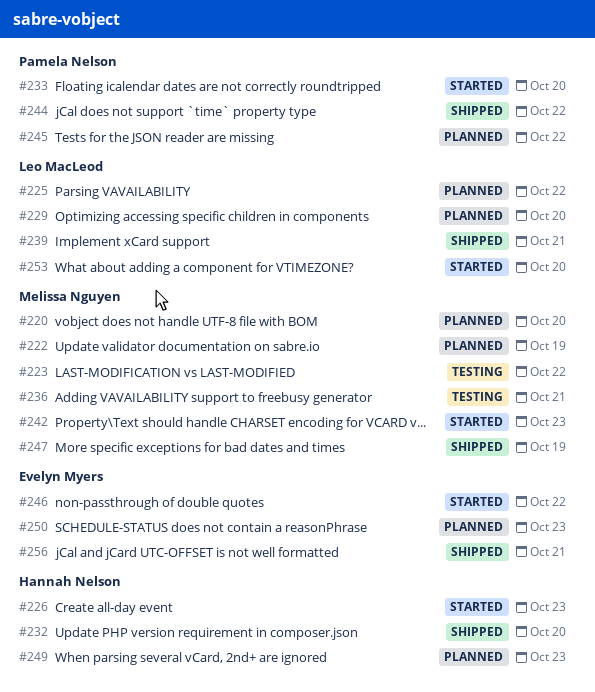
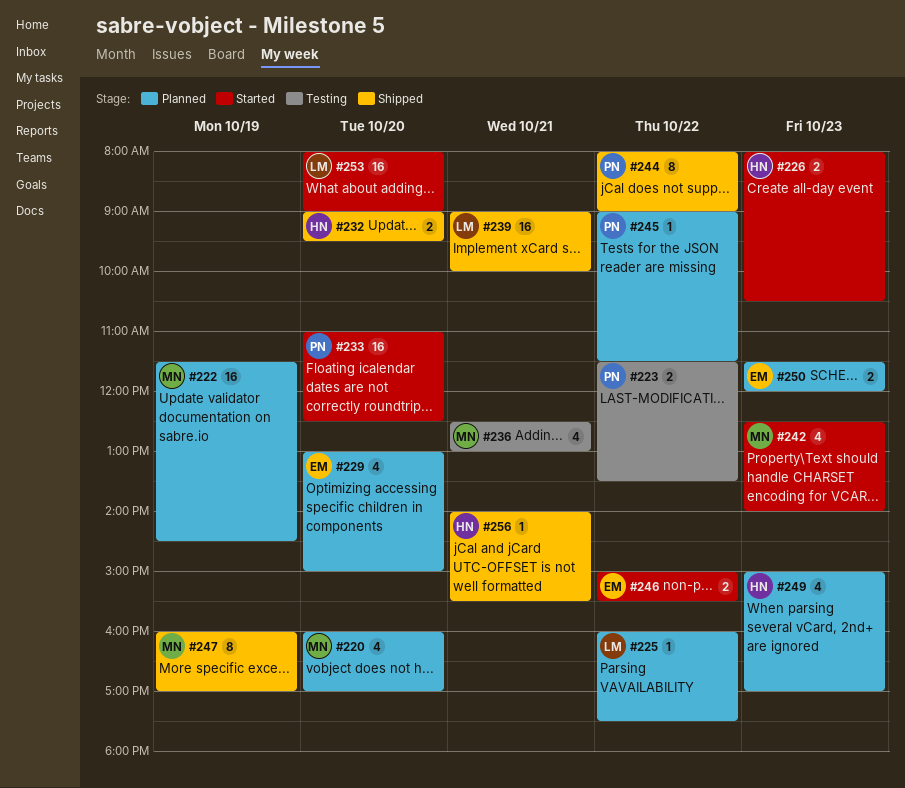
#223, owner: Melissa Nguyen -> Pamela Nelson
#229, owner: Leo MacLeod -> Evelyn Myers
#256, owner: Evelyn Myers -> Hannah Nelson

